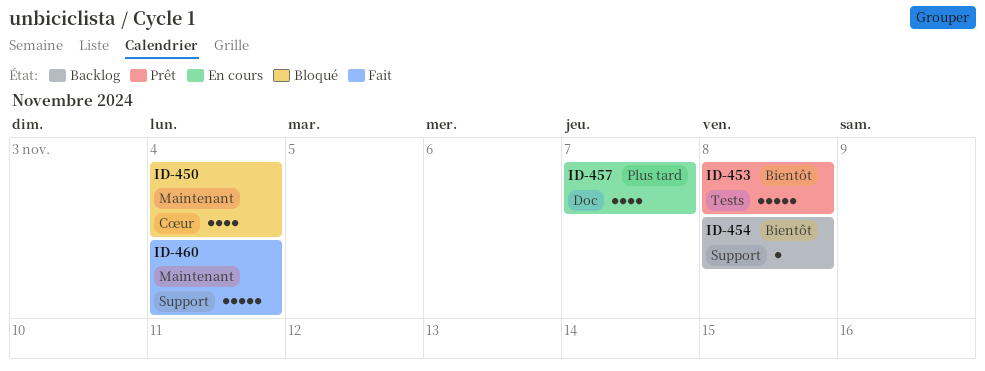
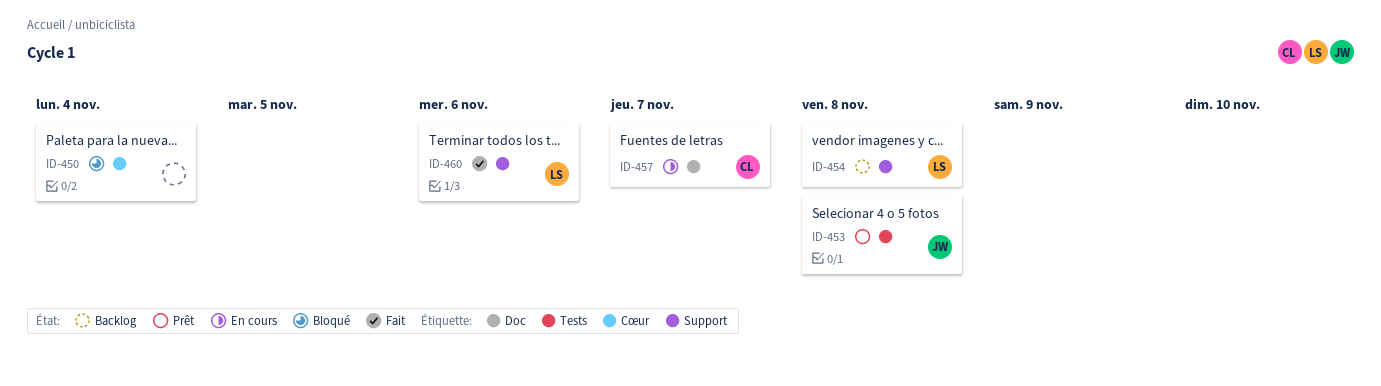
ID-460, due: Nov 4 -> Nov 6

